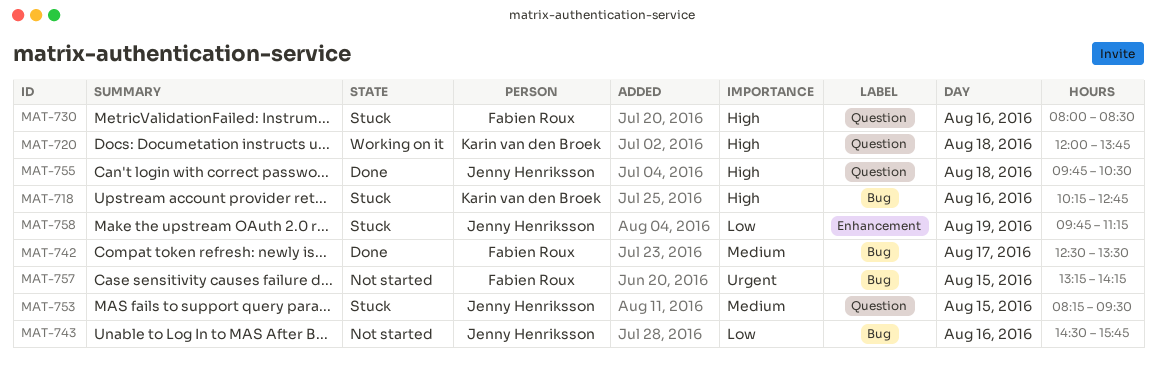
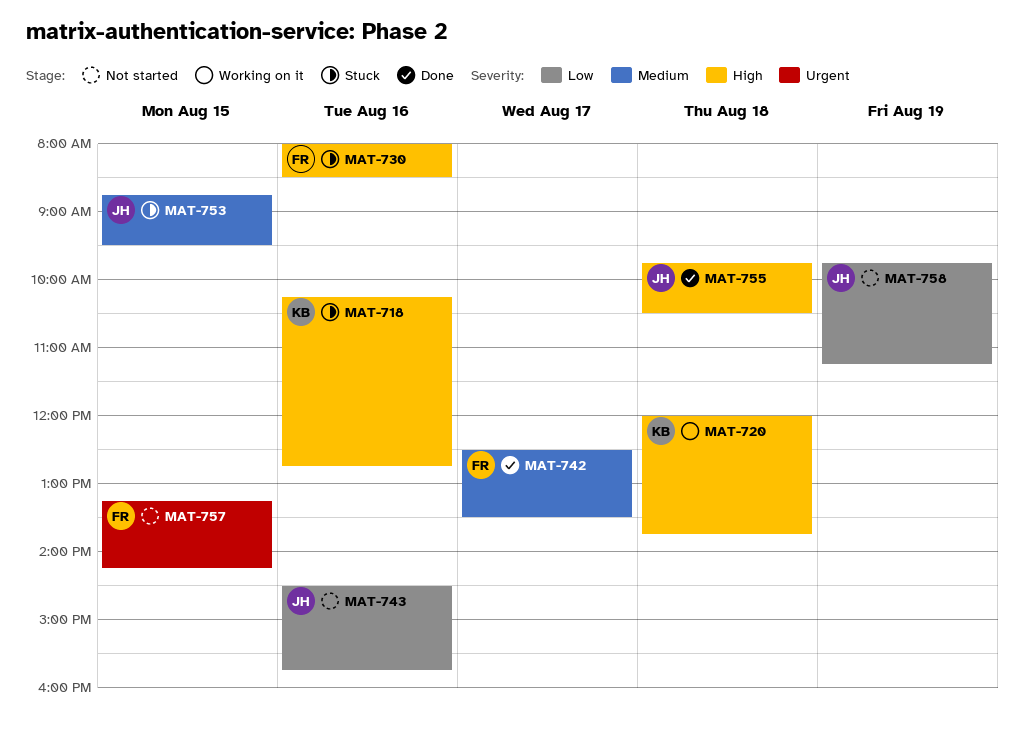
MAT-753, begins: 08:15 -> 08:45
MAT-758, status: Stuck -> Not started

